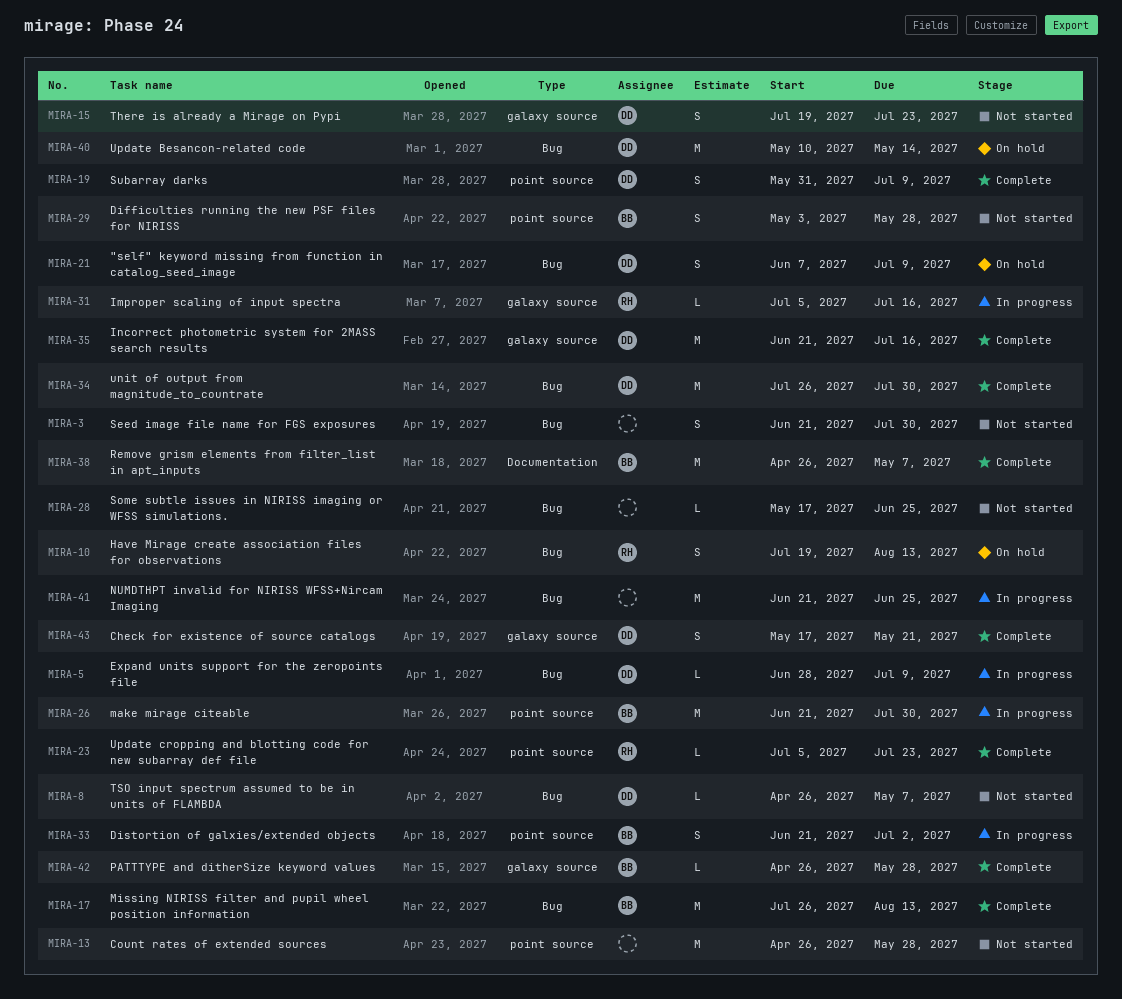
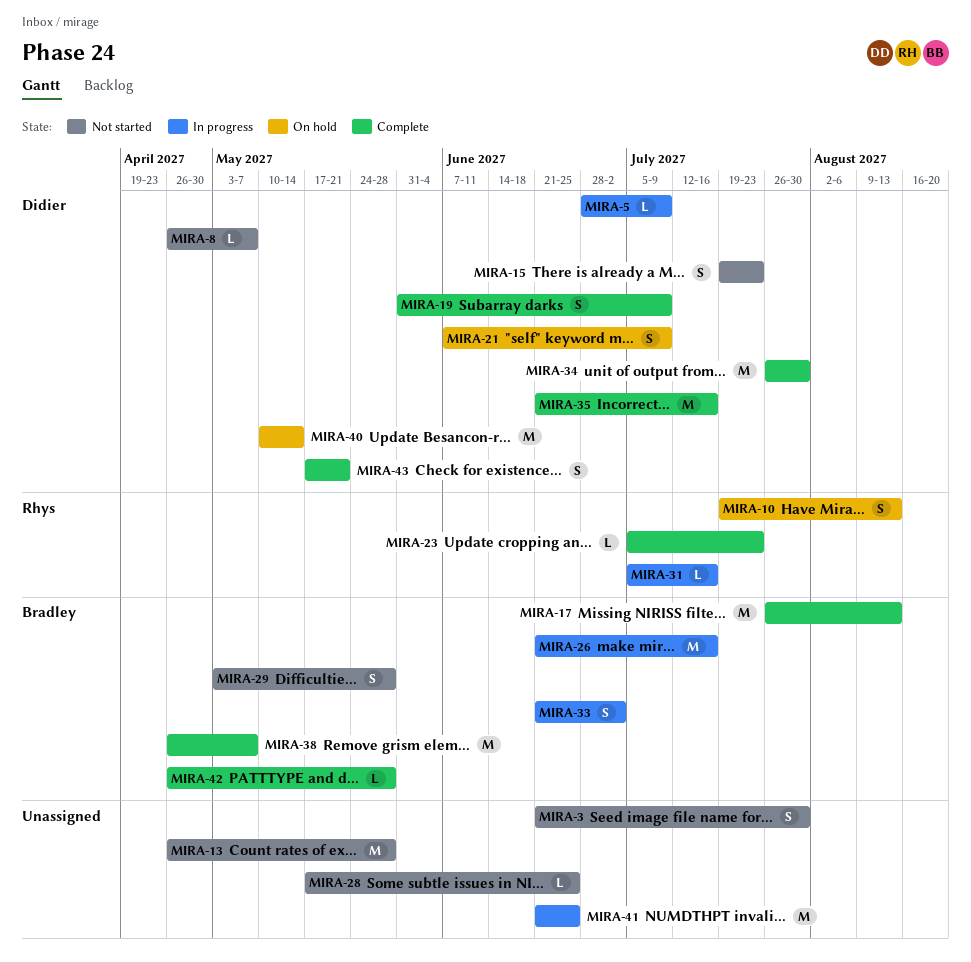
MIRA-26, due: Jul 30 -> Jul 16

